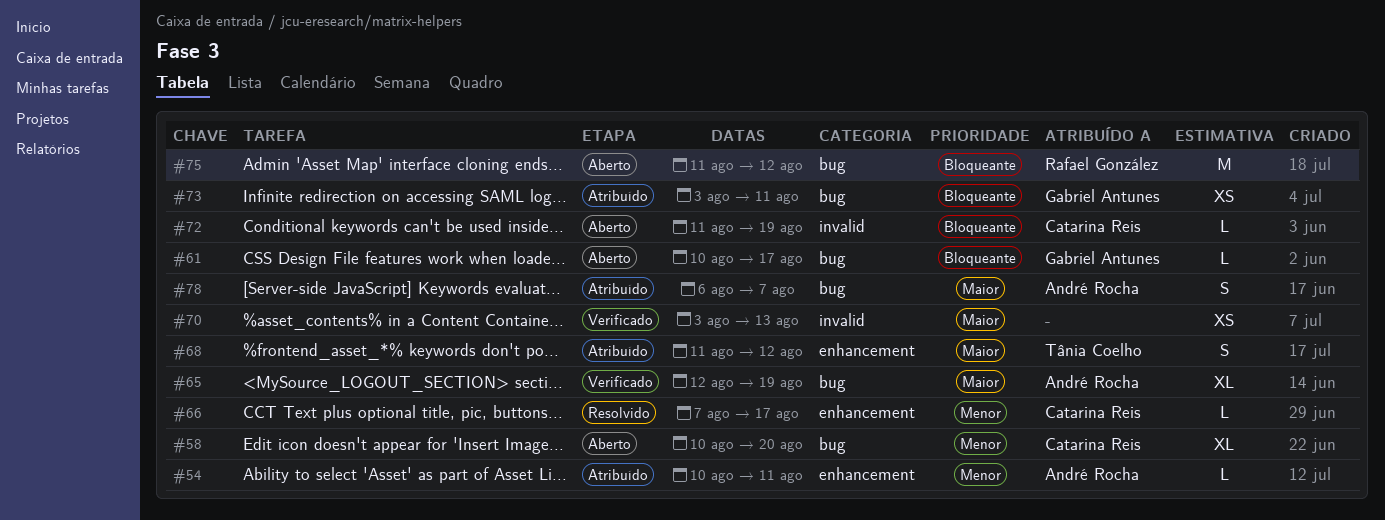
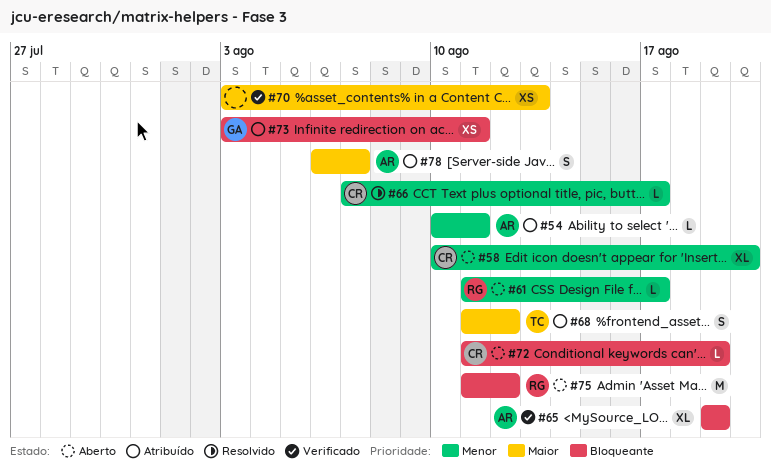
#61, owner: Gabriel Antunes -> Rafael González
#61, priority: Bloqueante -> Menor
#61, start: Aug 10 -> Aug 11
#65, priority: Maior -> Bloqueante
#65, start: Aug 12 -> Aug 19

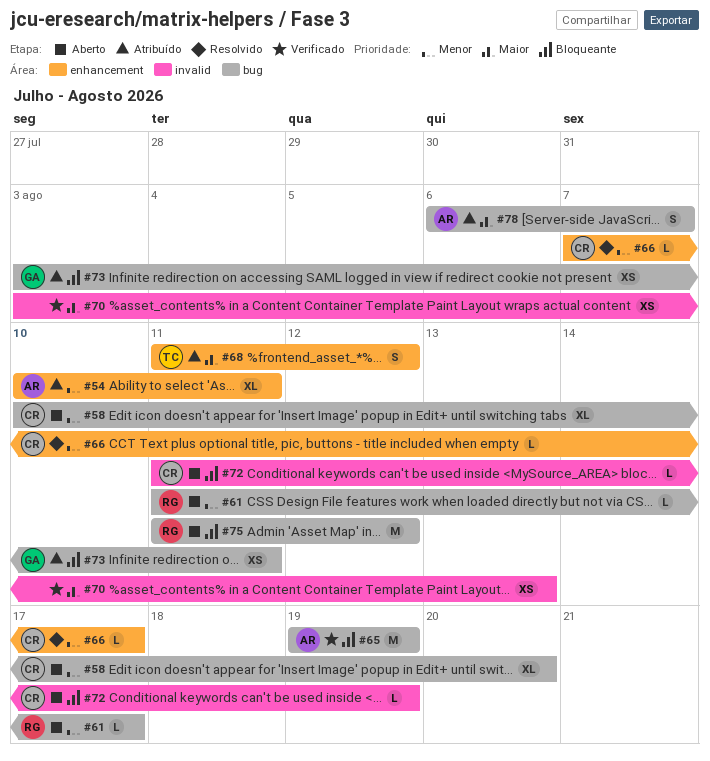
#54, estimate: L -> XL
#65, estimate: XL -> M

